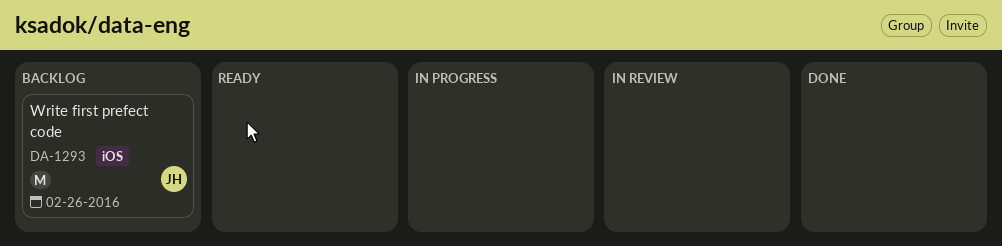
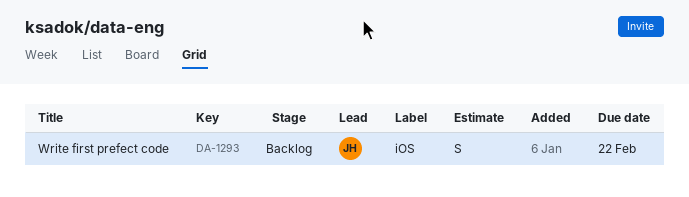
DA-1293, estimate: M -> S
DA-1293, due: Feb 26 -> Feb 22

